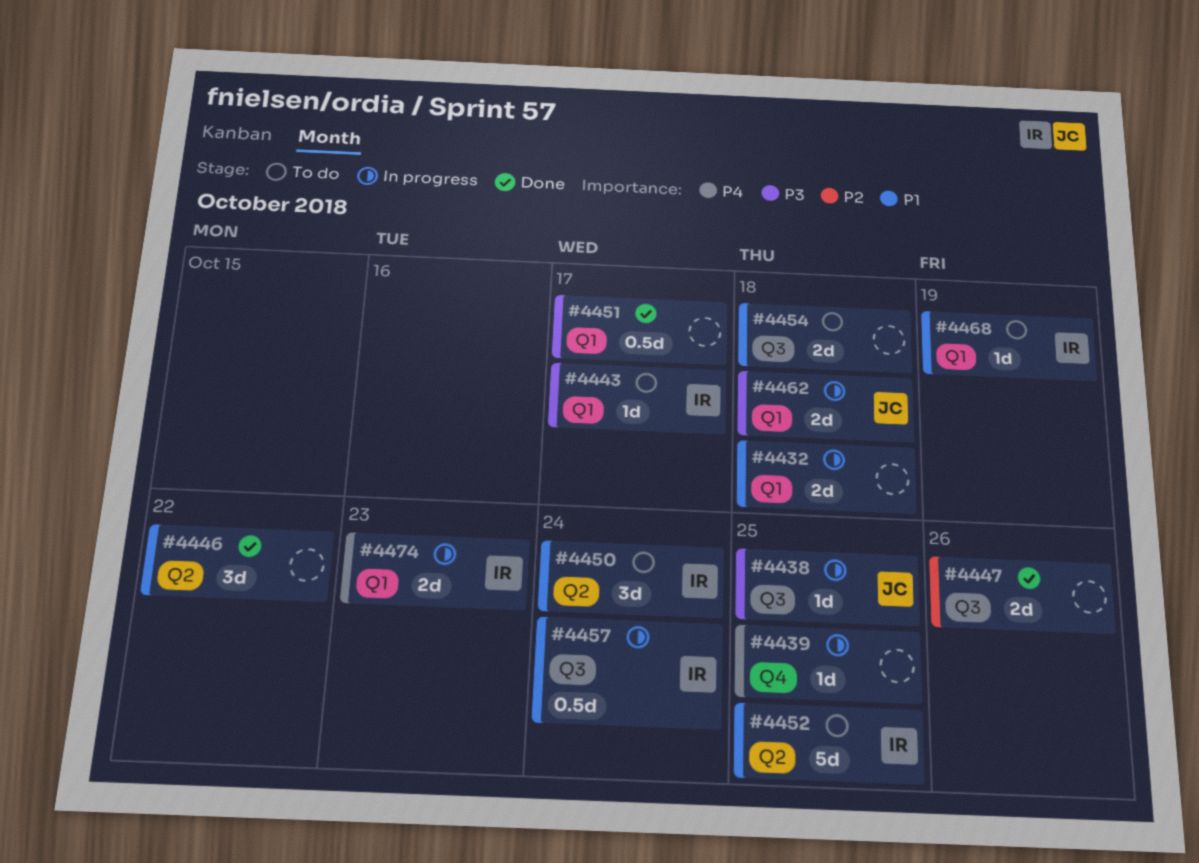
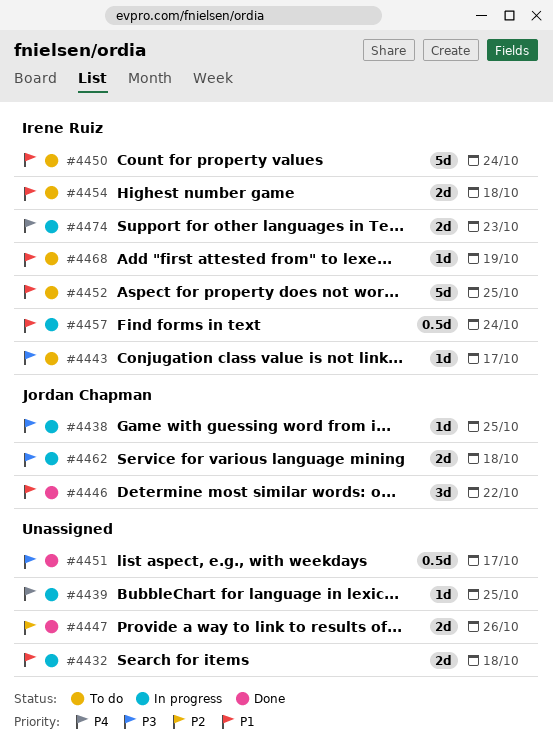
#4446, owner: none -> Jordan Chapman
#4450, estimate: 3d -> 5d
#4454, owner: none -> Irene Ruiz

